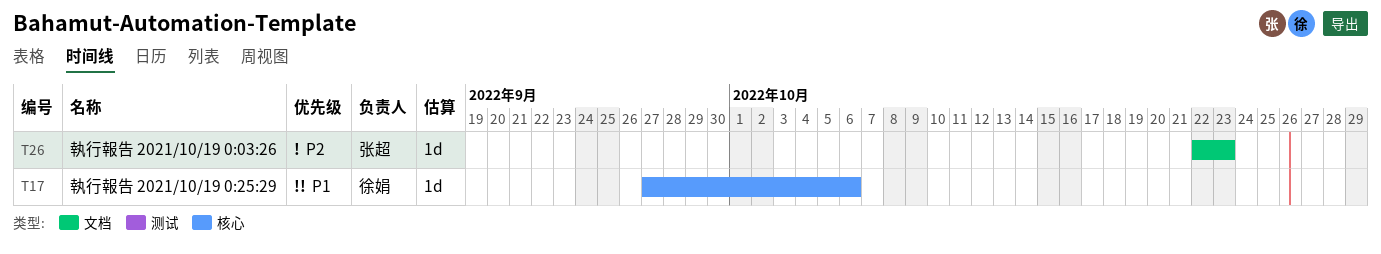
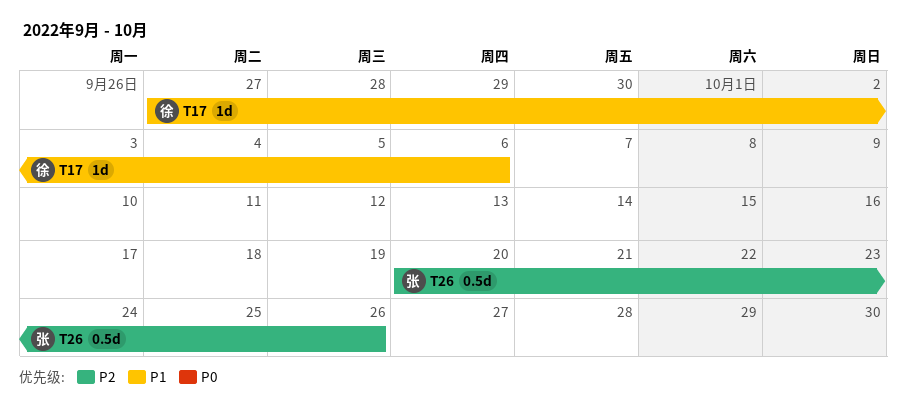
T26, estimate: 1d -> 0.5d
T26, start: Oct 22 -> Oct 20
T26, due: Oct 23 -> Oct 26

